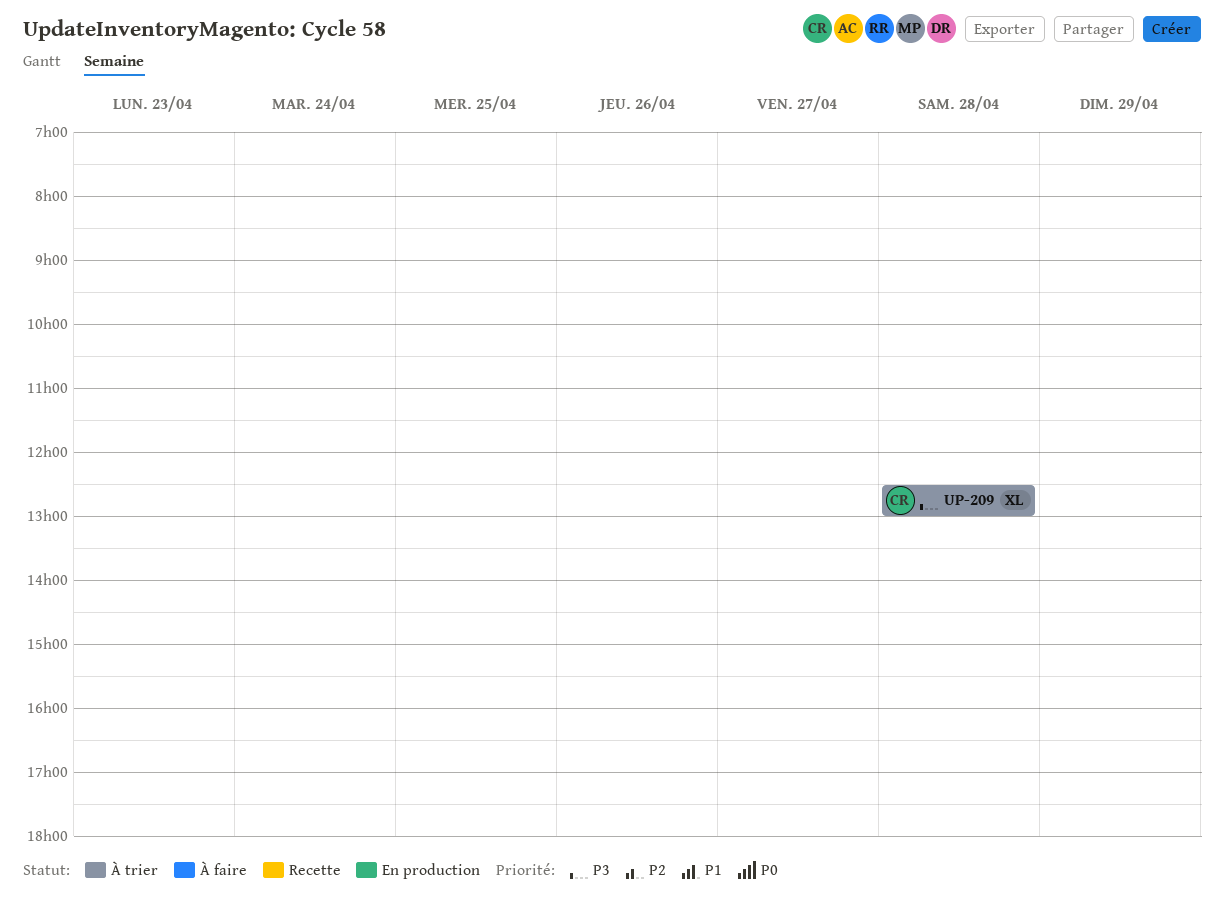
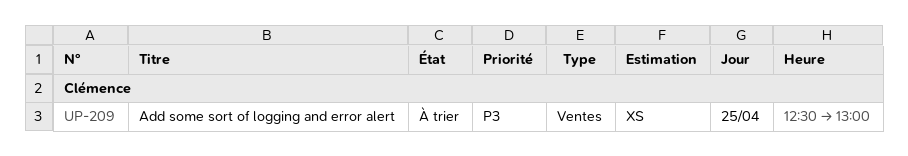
UP-209, estimate: XL -> XS
UP-209, day: Apr 28 -> Apr 25

